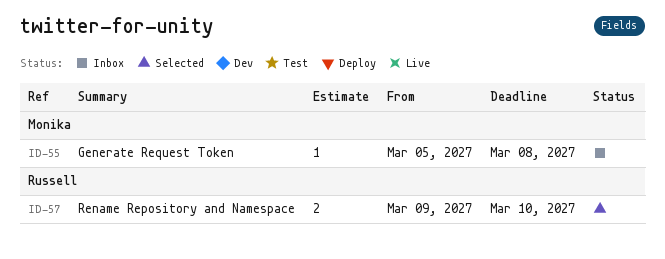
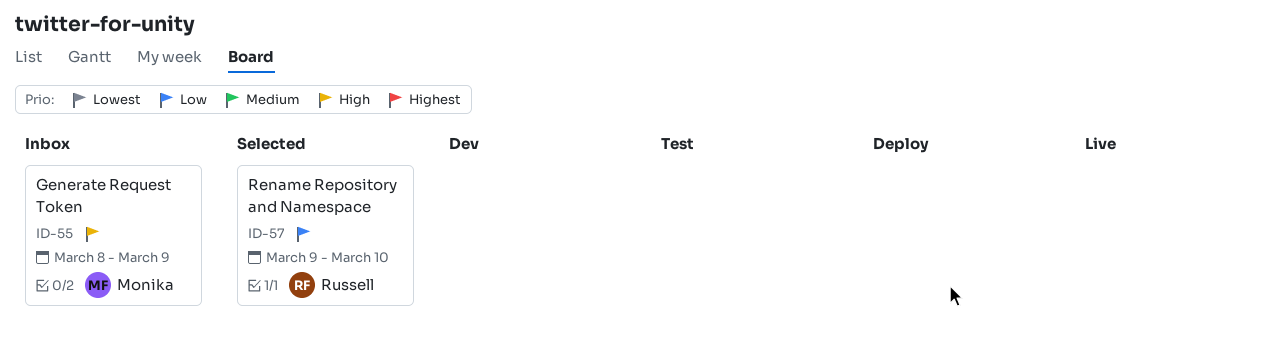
ID-55, start: Mar 5 -> Mar 8
ID-55, due: Mar 8 -> Mar 9

